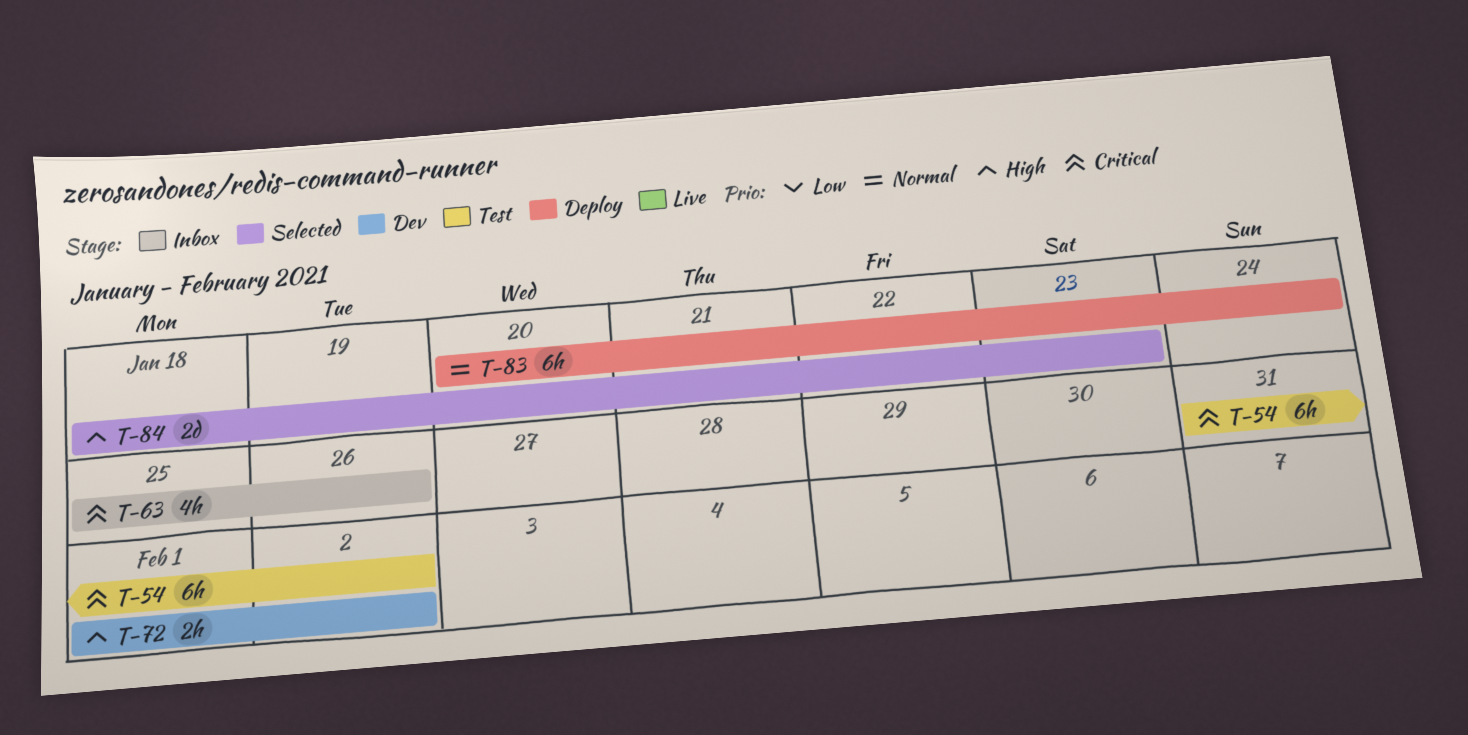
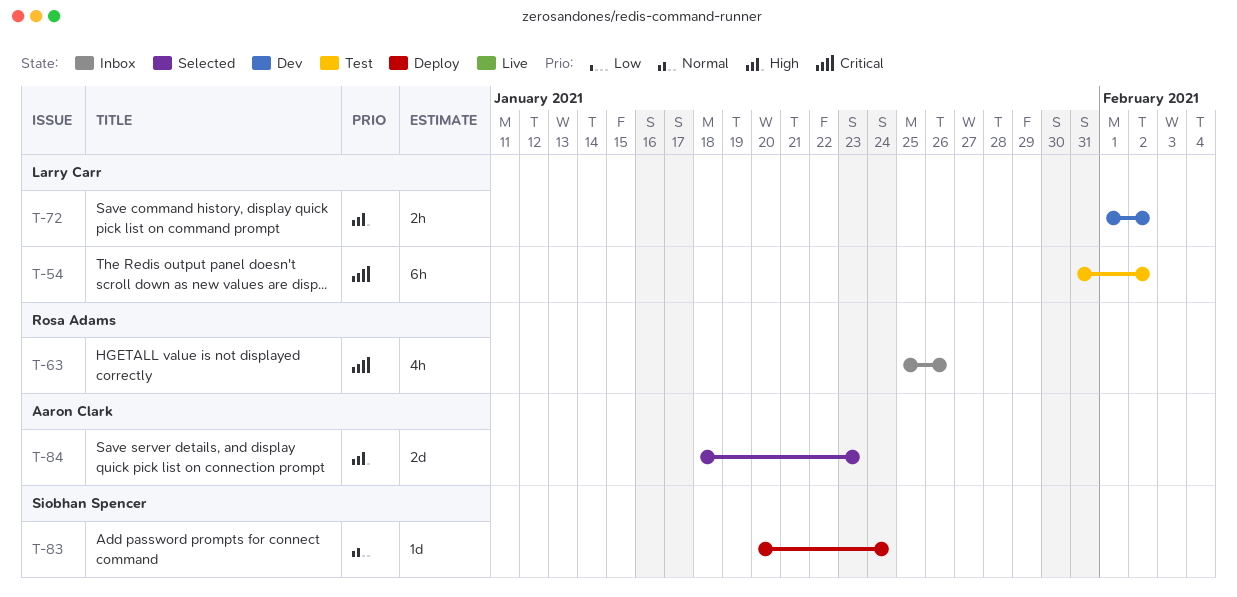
T-83, estimate: 6h -> 1d

